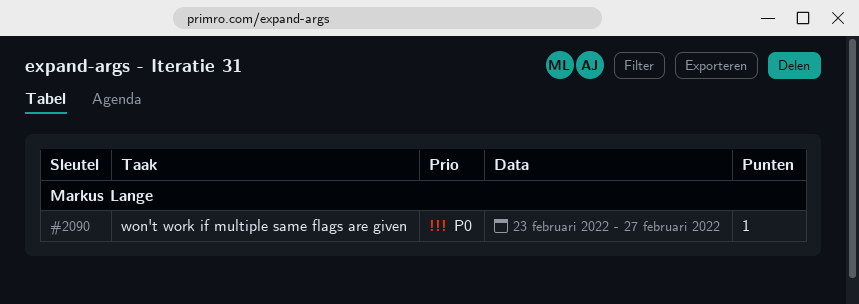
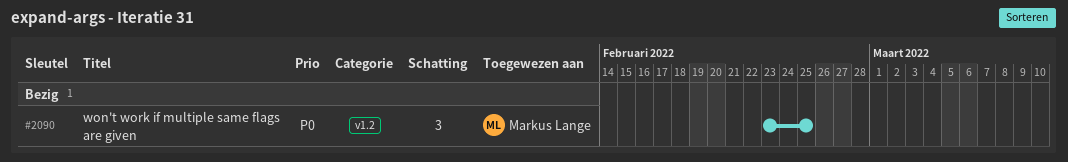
#2090, estimate: 1 -> 3
#2090, due: Feb 27 -> Feb 25

